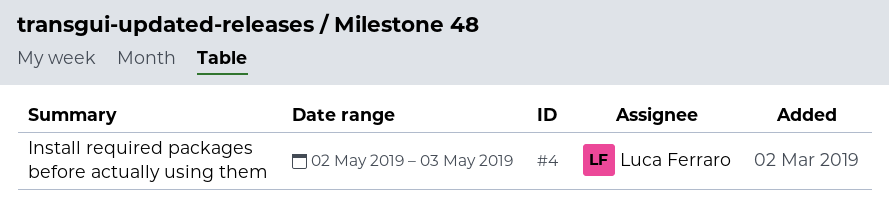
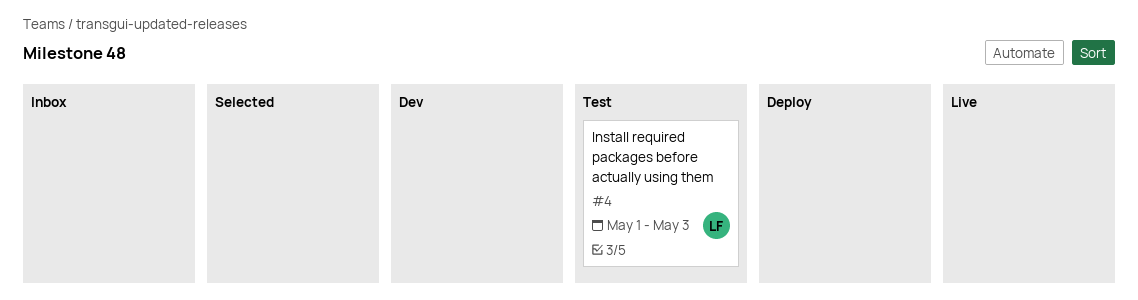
#4, start: May 2 -> May 1

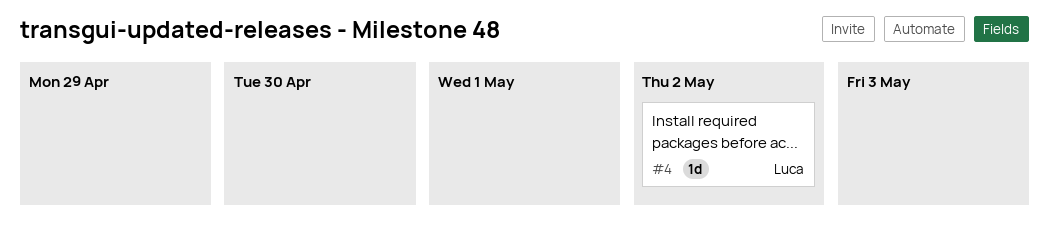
#4, due: May 3 -> May 2

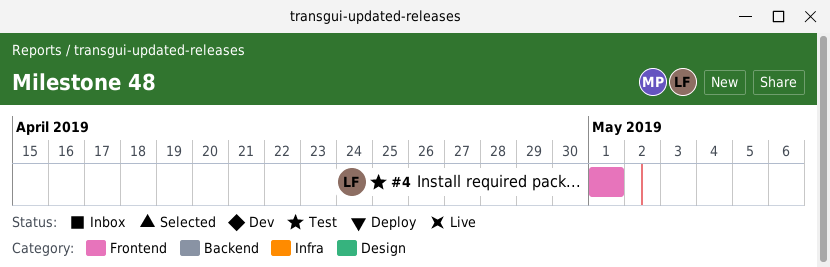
#4, due: May 2 -> May 1

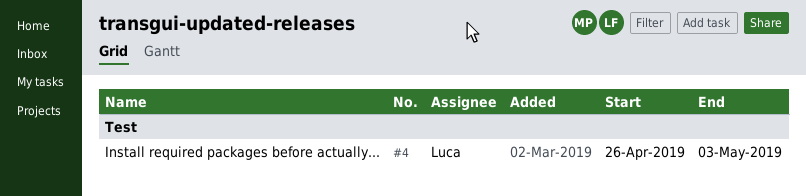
#4, start: May 1 -> Apr 26
#4, due: May 1 -> May 3

